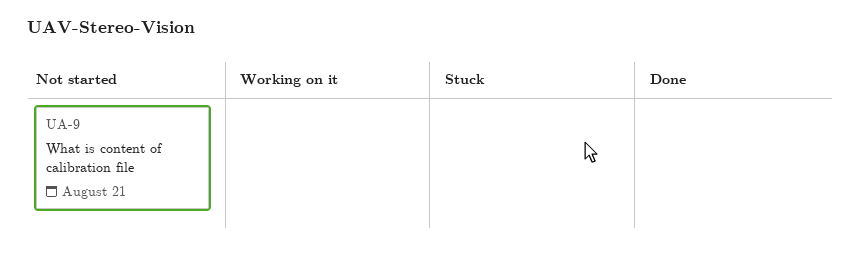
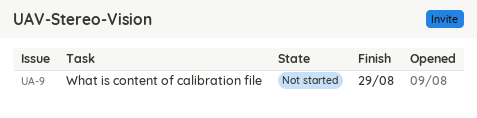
UA-9, due: Aug 21 -> Aug 29

